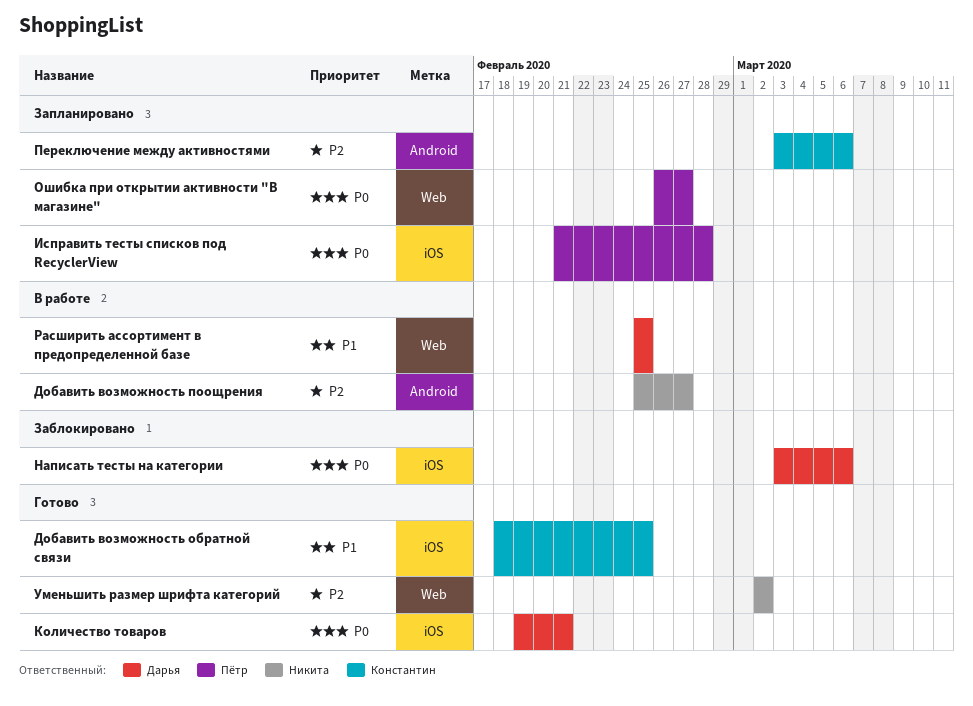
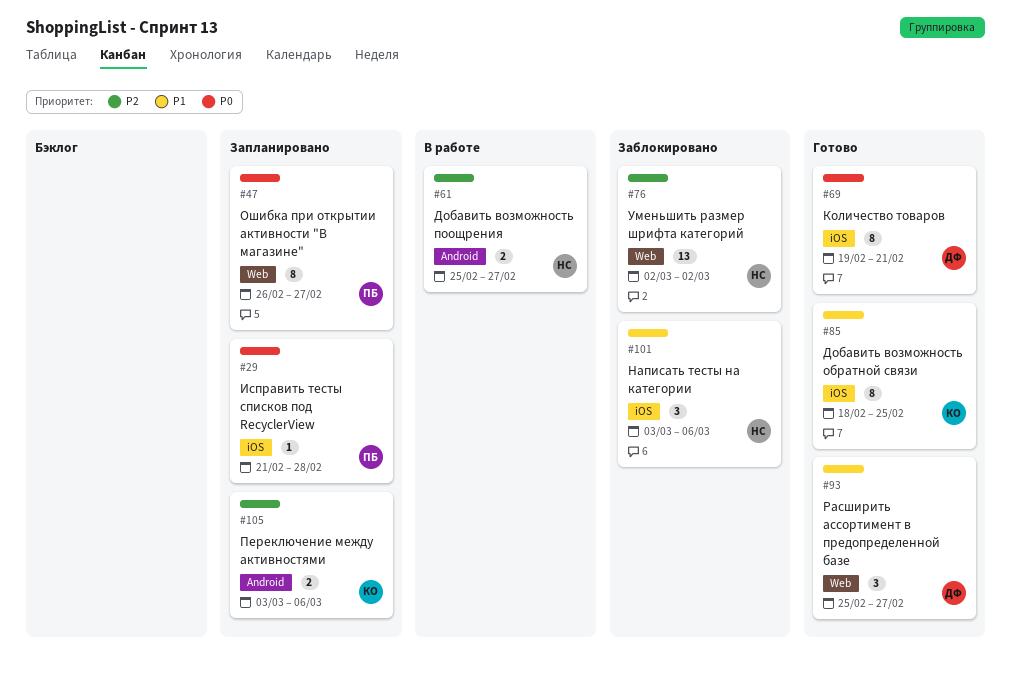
Написать тесты на категории, owner: Дарья -> Никита
Написать тесты на категории, priority: P0 -> P1
Расширить ассортимент в предопределенной базе, status: В работе -> Готово
Расширить ассортимент в предопределенной базе, due: Feb 25 -> Feb 27
Уменьшить размер шрифта категорий, status: Готово -> Заблокировано

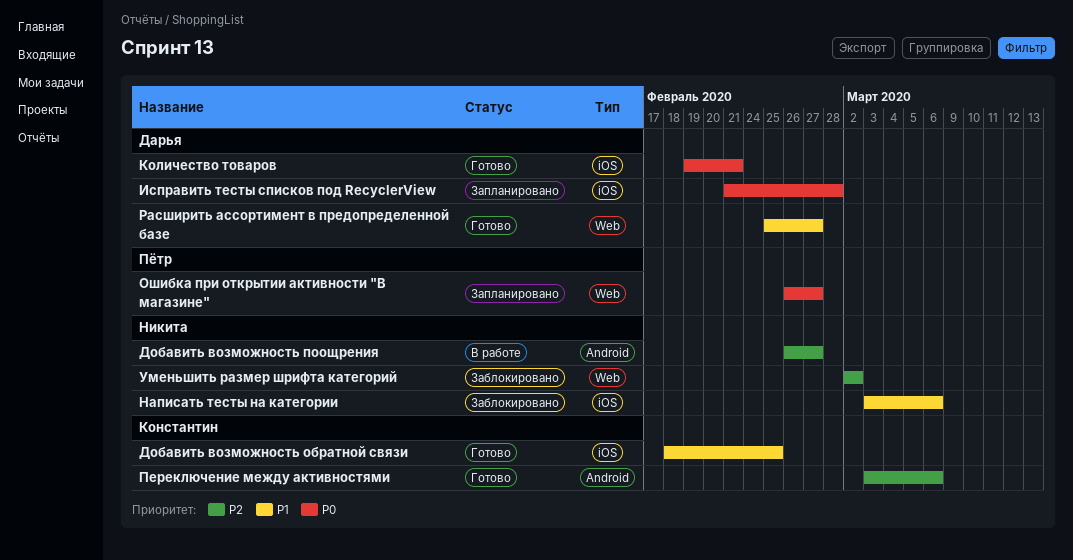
Добавить возможность поощрения, start: Feb 25 -> Feb 26
Исправить тесты списков под RecyclerView, owner: Пётр -> Дарья
Переключение между активностями, status: Запланировано -> Готово

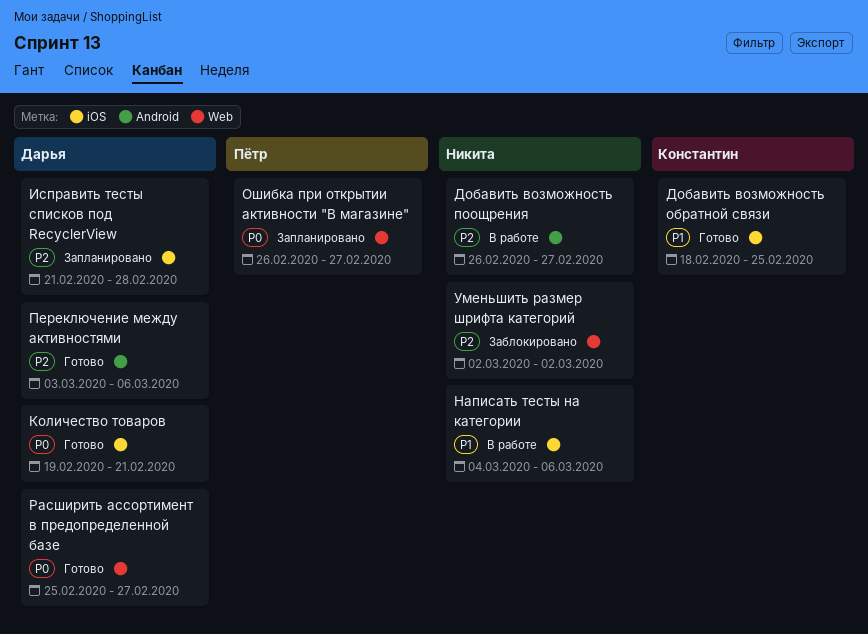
Исправить тесты списков под RecyclerView, priority: P0 -> P2
Написать тесты на категории, status: Заблокировано -> В работе
Написать тесты на категории, start: Mar 3 -> Mar 4
Переключение между активностями, owner: Константин -> Дарья
Расширить ассортимент в предопределенной базе, priority: P1 -> P0

